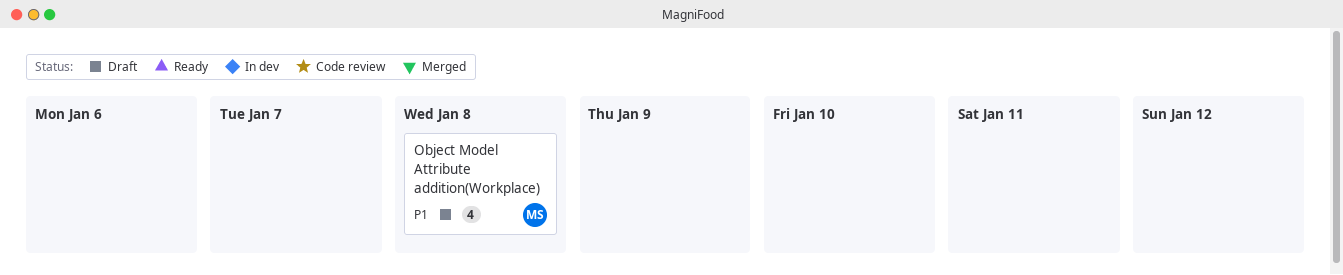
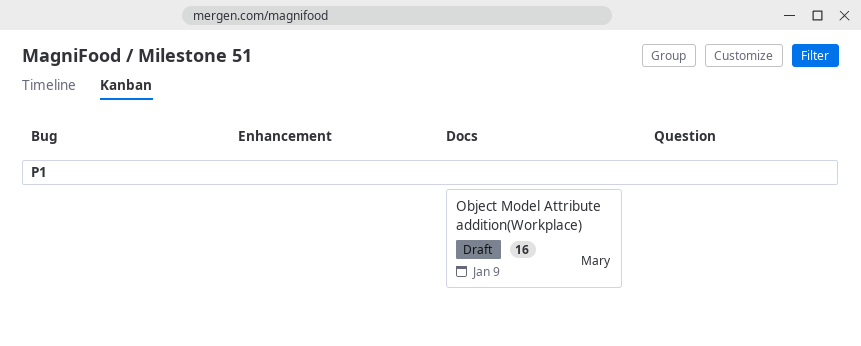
Object Model Attribute addition(Workplace), estimate: 4 -> 16
Object Model Attribute addition(Workplace), due: Jan 8 -> Jan 9

